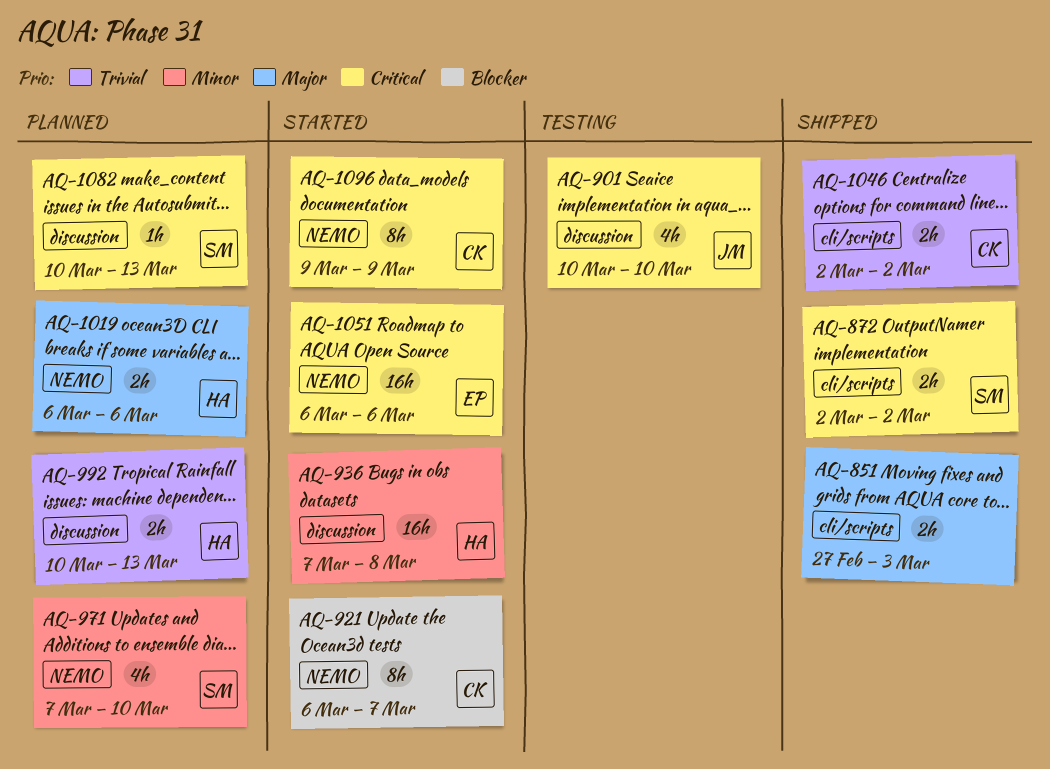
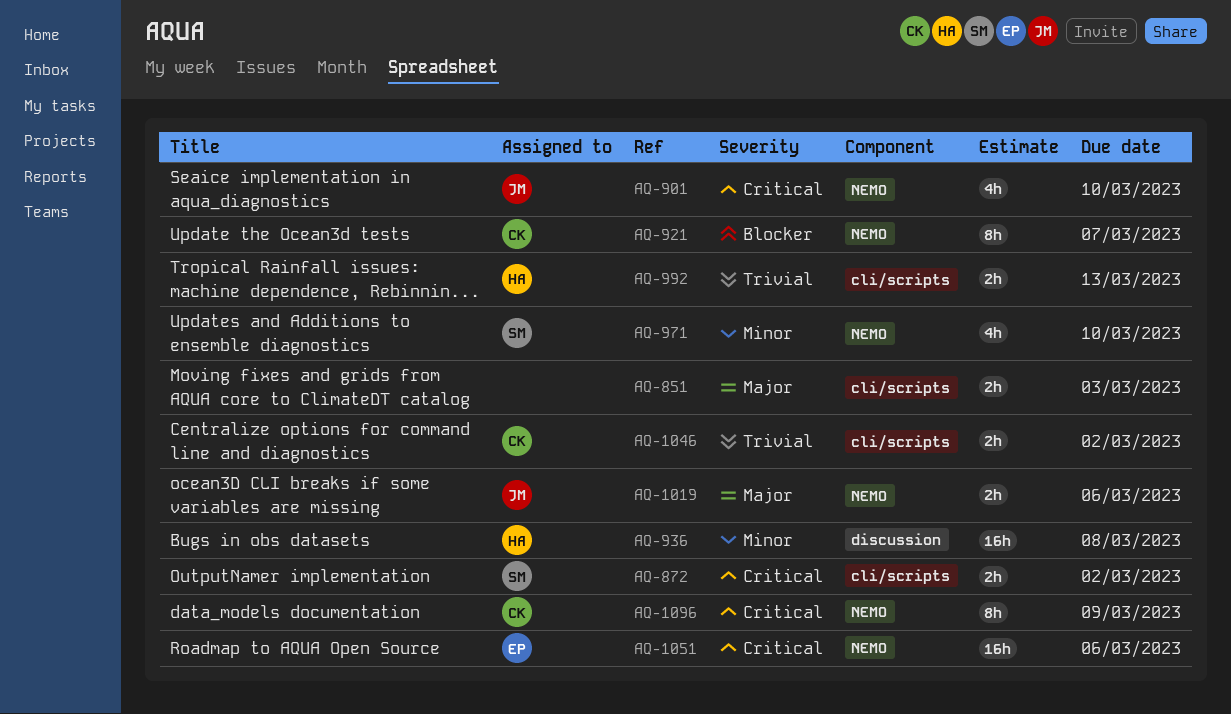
AQ-901, label: discussion -> NEMO
AQ-992, label: discussion -> cli/scripts
AQ-1019, owner: HA -> JM
AQ-1082: present -> none

